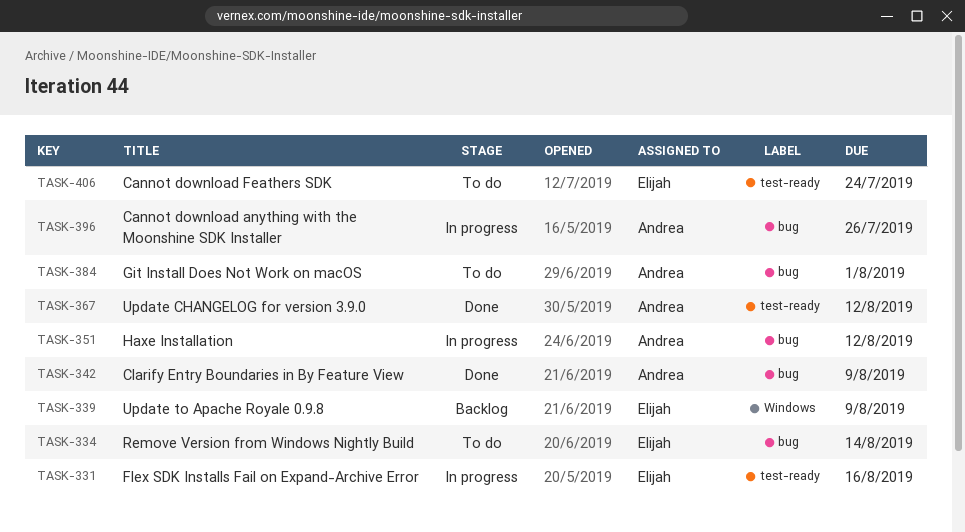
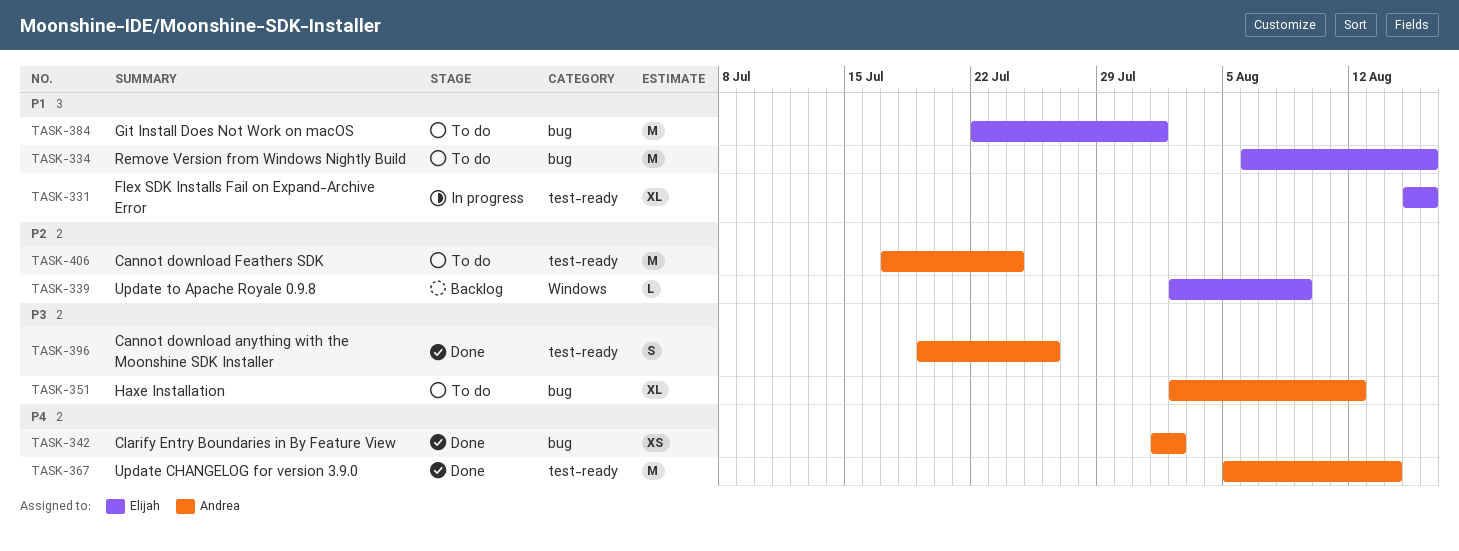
TASK-334, due: Aug 14 -> Aug 16
TASK-342, due: Aug 9 -> Aug 2
TASK-351, status: In progress -> To do
TASK-367, due: Aug 12 -> Aug 14
TASK-384, owner: Andrea -> Elijah
TASK-396, status: In progress -> Done
TASK-396, label: bug -> test-ready
TASK-406, owner: Elijah -> Andrea

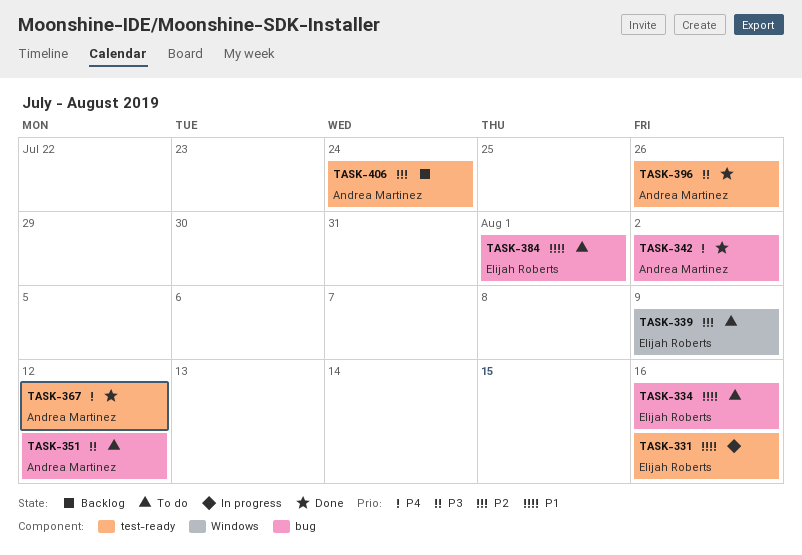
TASK-339, status: Backlog -> To do
TASK-367, due: Aug 14 -> Aug 12
TASK-406, status: To do -> Backlog

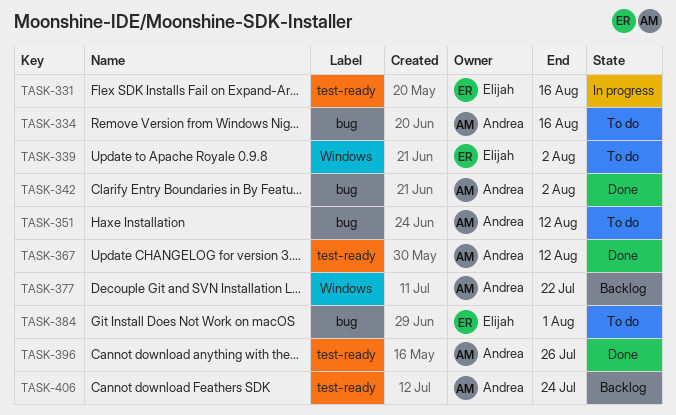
TASK-334, owner: Elijah Roberts -> Andrea Martinez
TASK-339, due: Aug 9 -> Aug 2
TASK-377: none -> present

